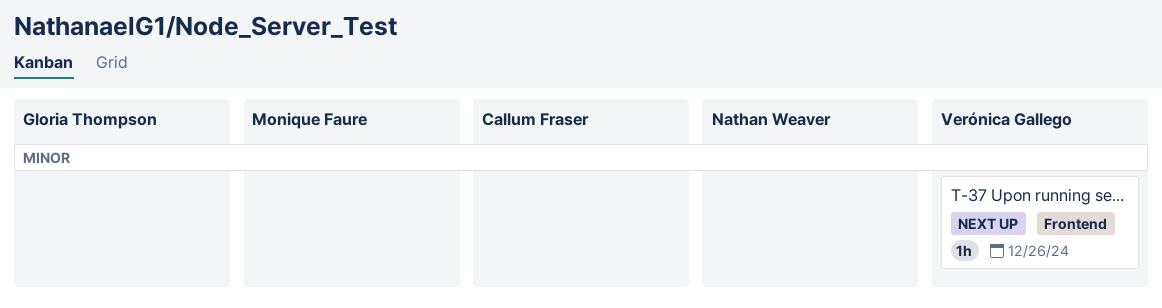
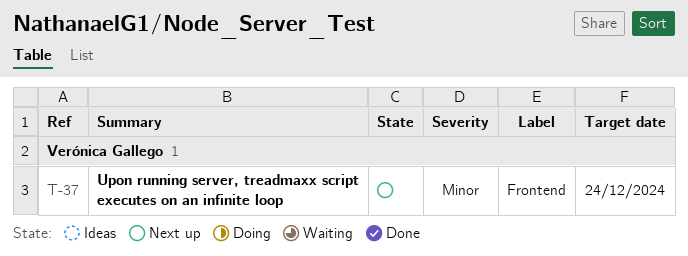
T-37, due: Dec 26 -> Dec 24

